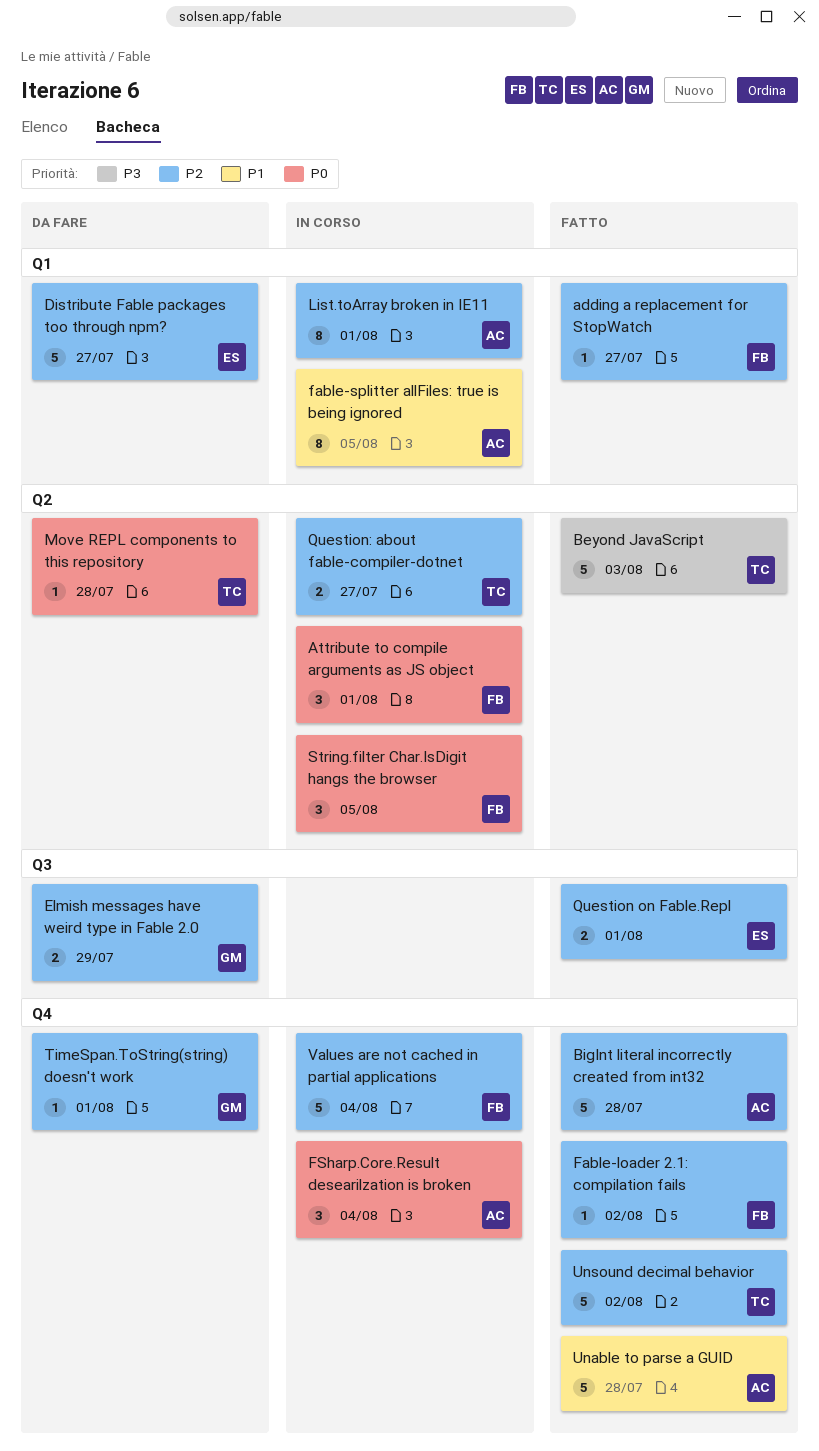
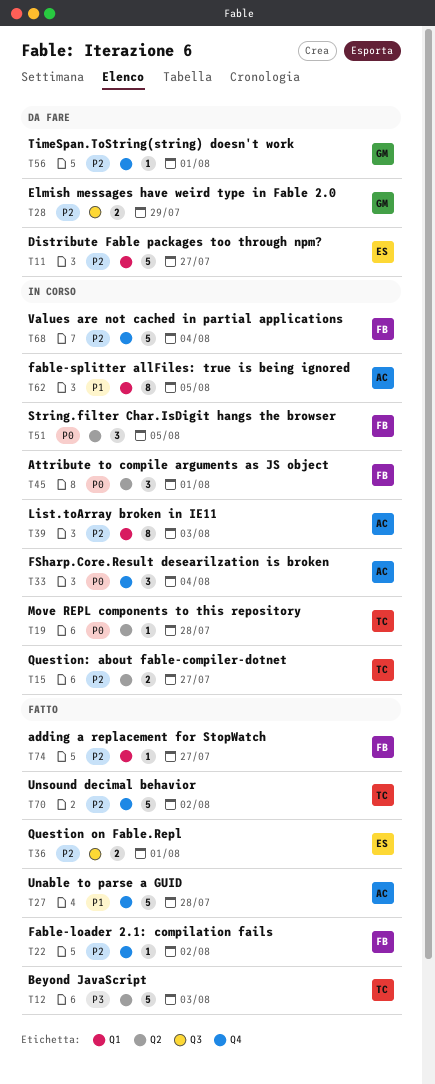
BigInt literal incorrectly created from int32: present -> none
List.toArray broken in IE11, due: Aug 1 -> Aug 3
Move REPL components to this repository, status: Da fare -> In corso

